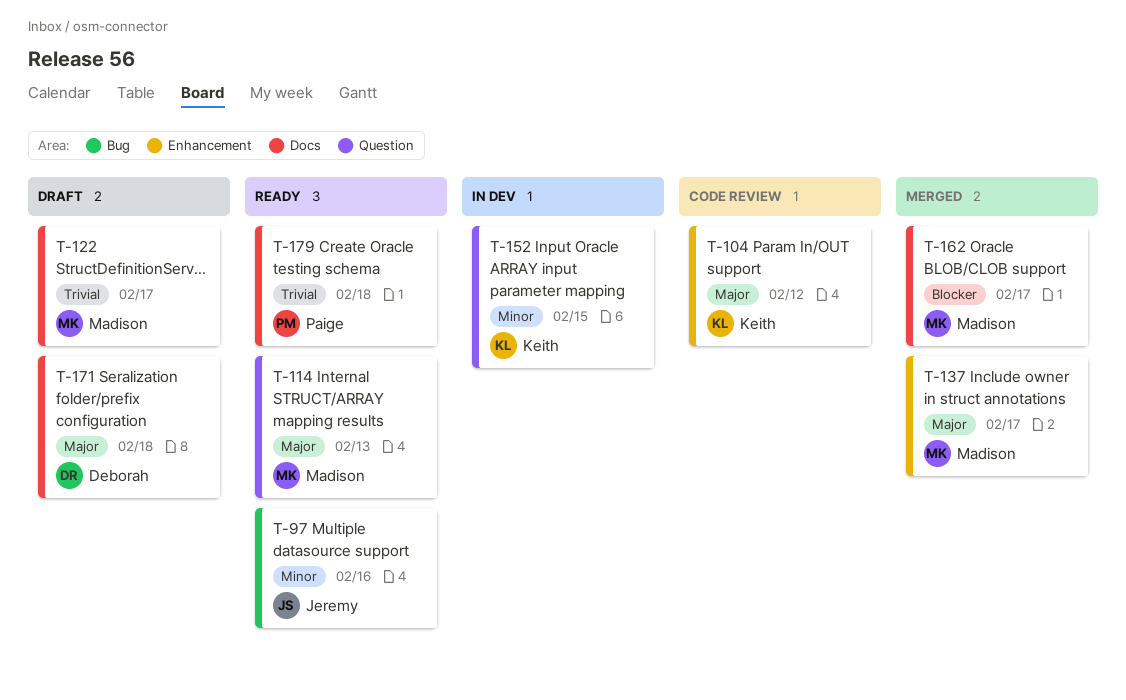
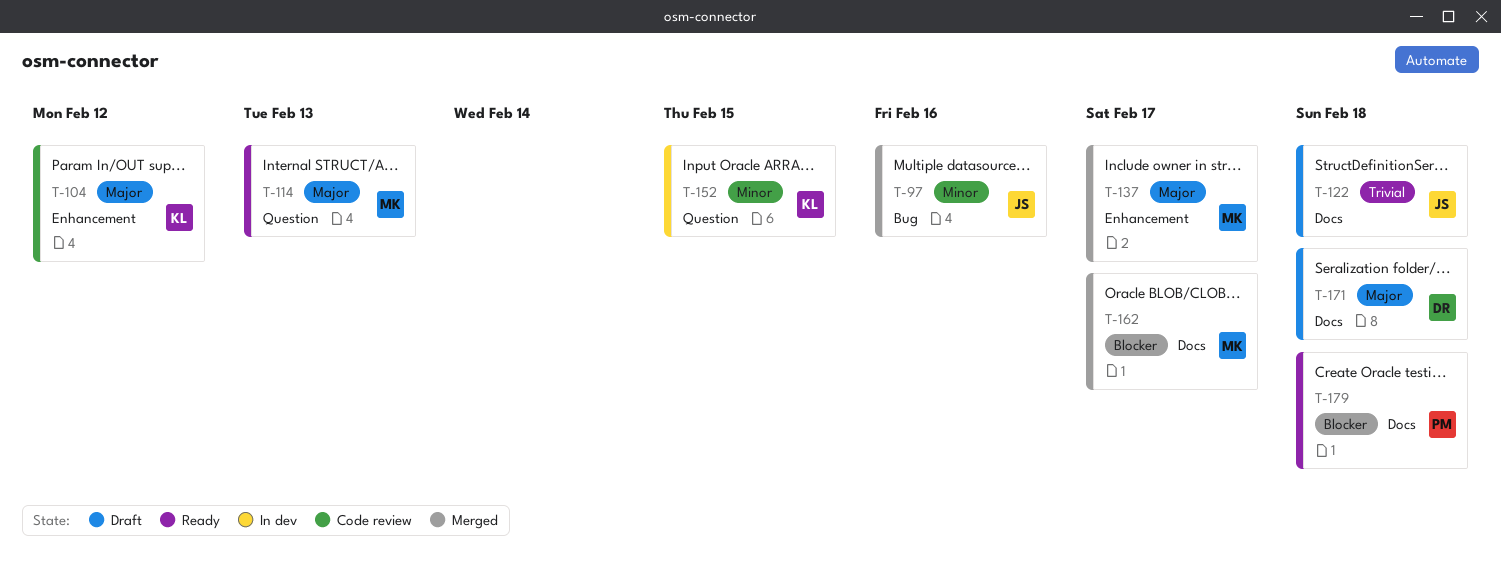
T-97, status: Ready -> Merged
T-122, owner: Madison -> Jeremy
T-122, due: Feb 17 -> Feb 18
T-179, priority: Trivial -> Blocker

